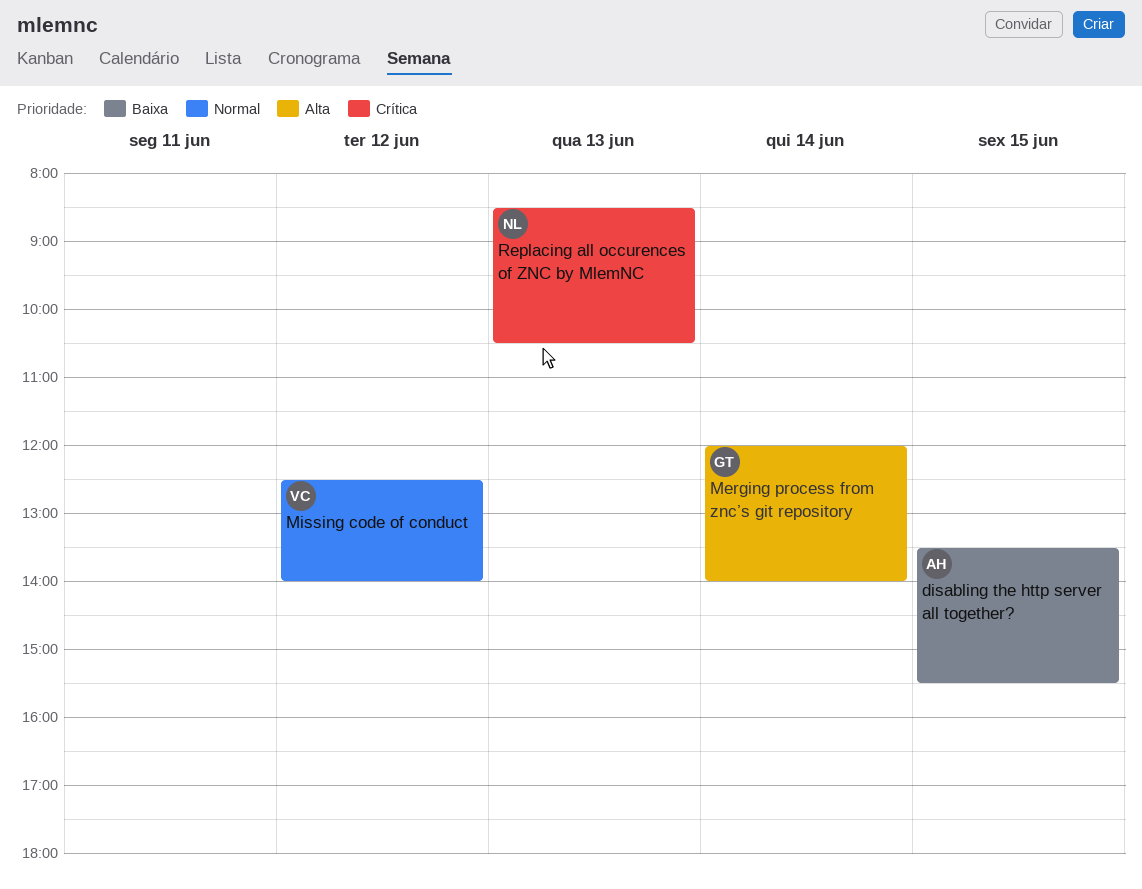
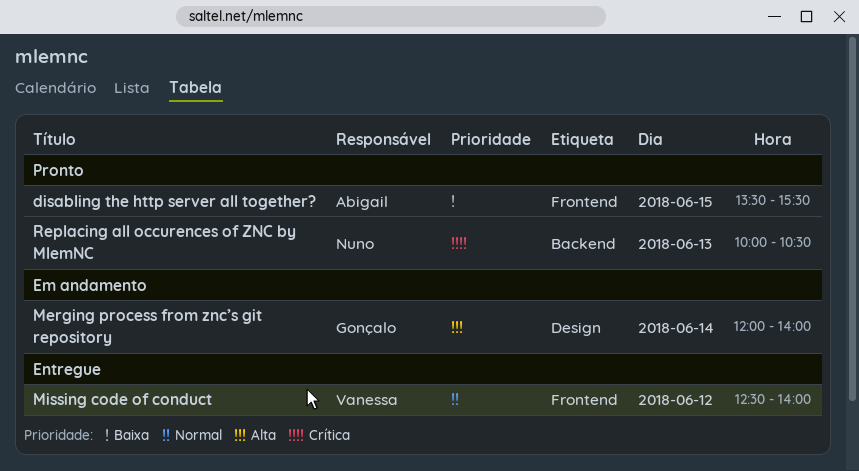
Replacing all occurences of ZNC by MlemNC, begins: 08:30 -> 10:00

